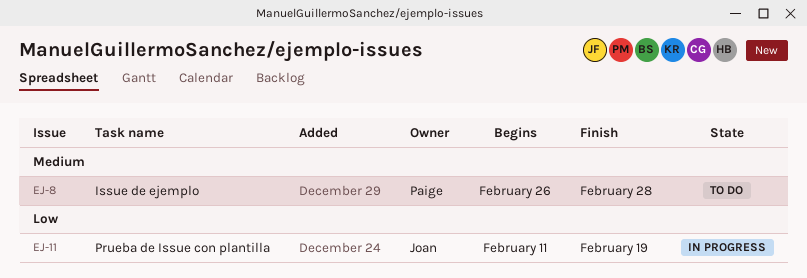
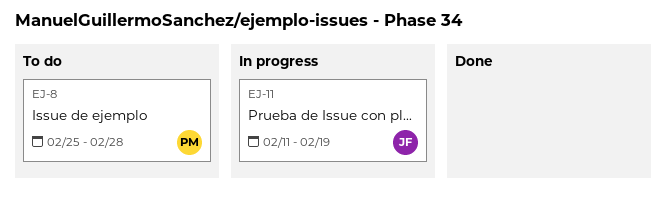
EJ-8, start: Feb 26 -> Feb 25

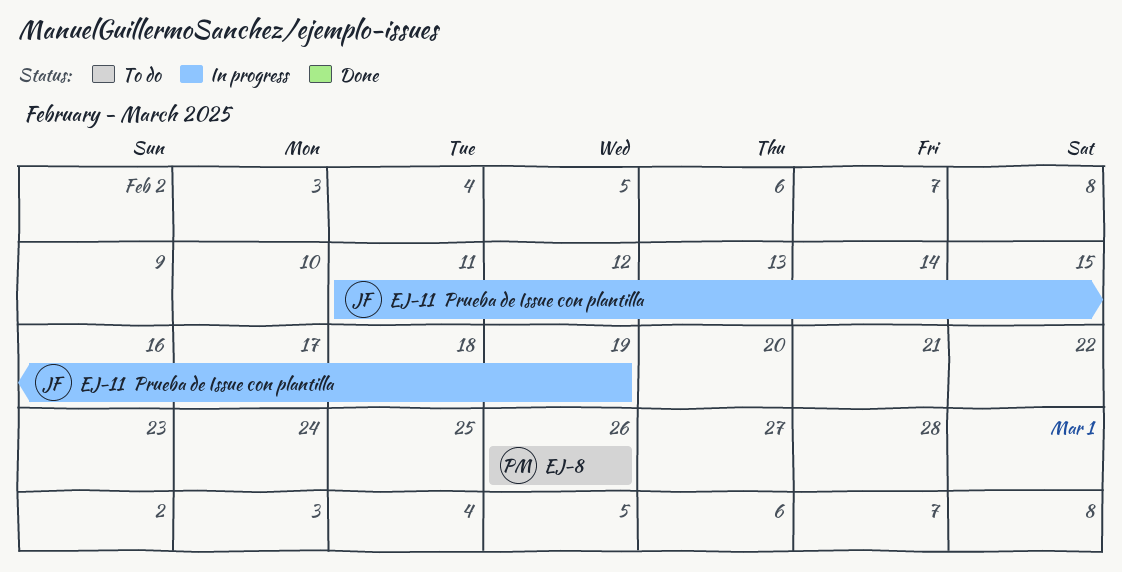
EJ-8, start: Feb 25 -> Feb 26
EJ-8, due: Feb 28 -> Feb 26

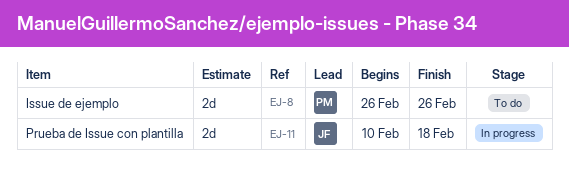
EJ-11, start: Feb 11 -> Feb 10
EJ-11, due: Feb 19 -> Feb 18

